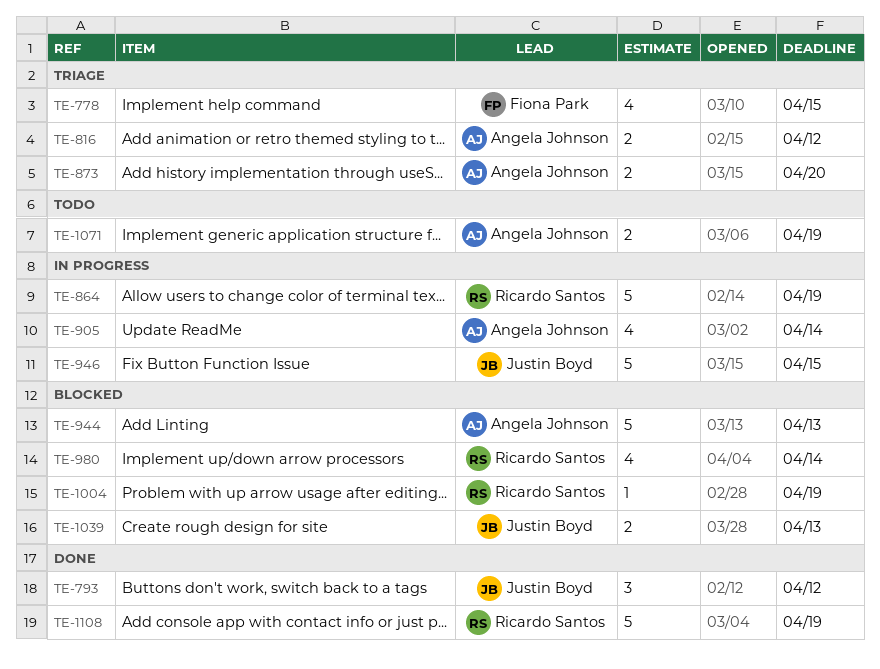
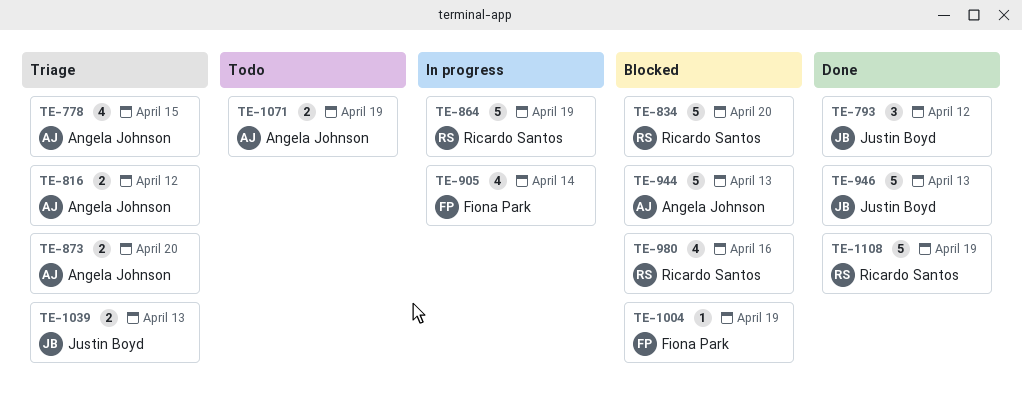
TE-778, owner: Fiona Park -> Angela Johnson
TE-834: none -> present
TE-905, owner: Angela Johnson -> Fiona Park
TE-946, status: In progress -> Done
TE-946, due: Apr 15 -> Apr 13
TE-980, due: Apr 14 -> Apr 16
TE-1004, owner: Ricardo Santos -> Fiona Park
TE-1039, status: Blocked -> Triage

